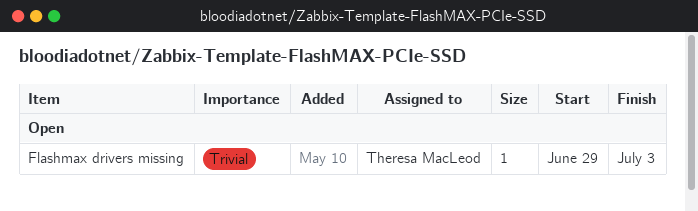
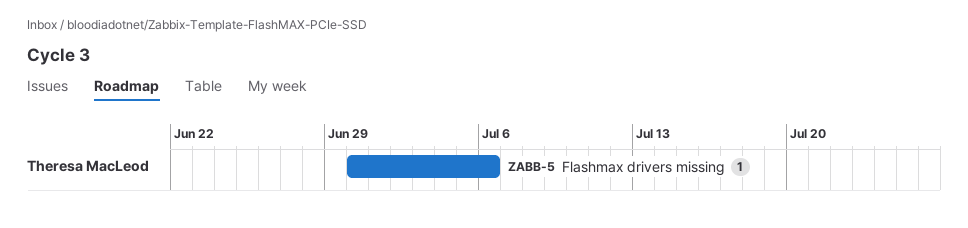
Flashmax drivers missing, start: Jun 29 -> Jun 30
Flashmax drivers missing, due: Jul 3 -> Jul 6

